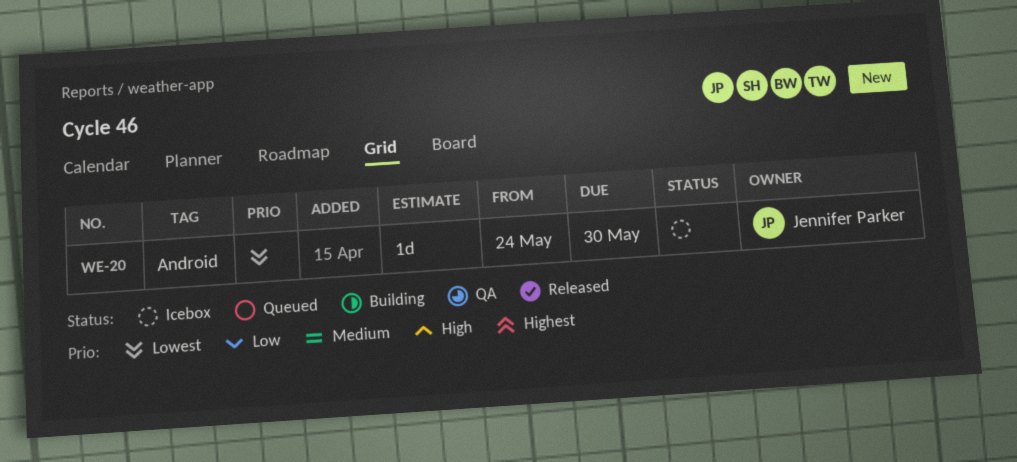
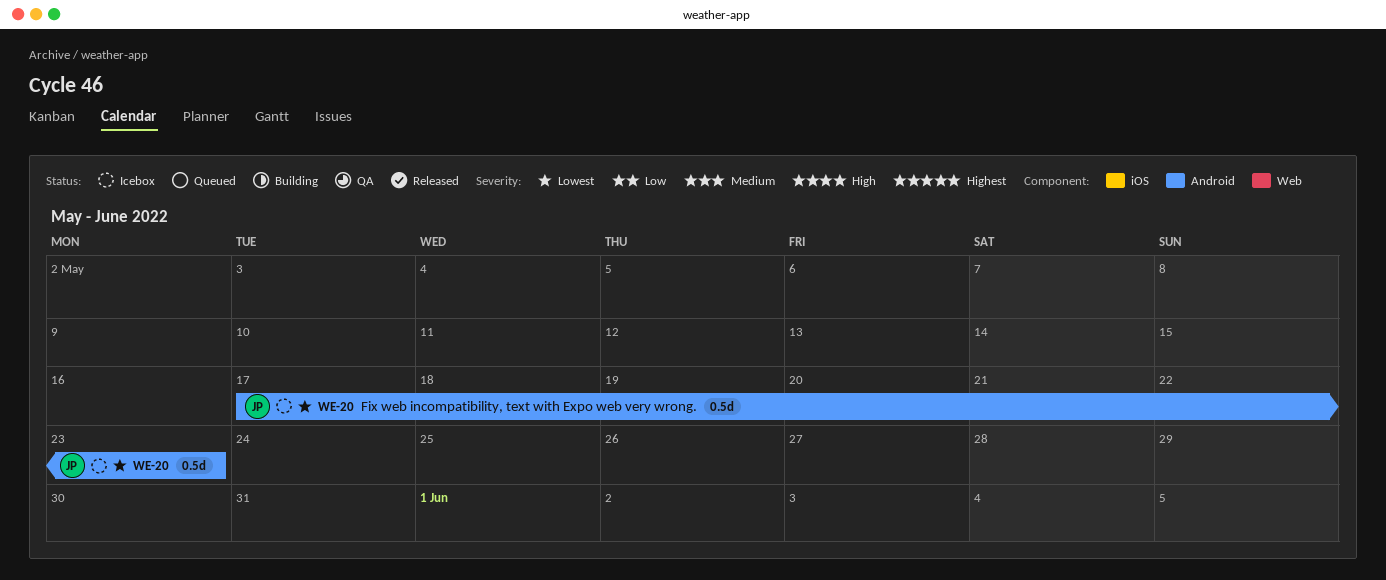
WE-20, estimate: 1d -> 0.5d
WE-20, start: May 24 -> May 17
WE-20, due: May 30 -> May 23

